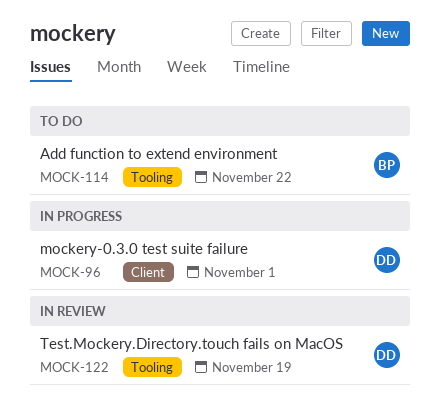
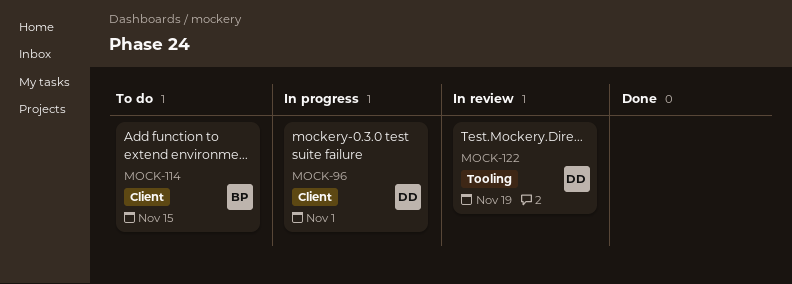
MOCK-114, label: Tooling -> Client
MOCK-114, due: Nov 22 -> Nov 15

